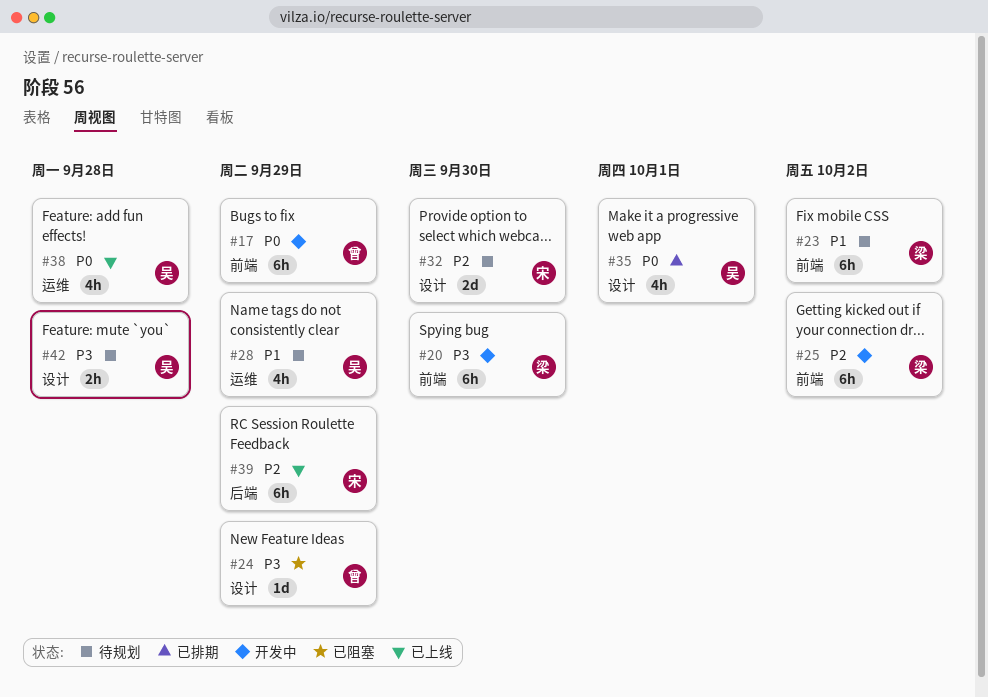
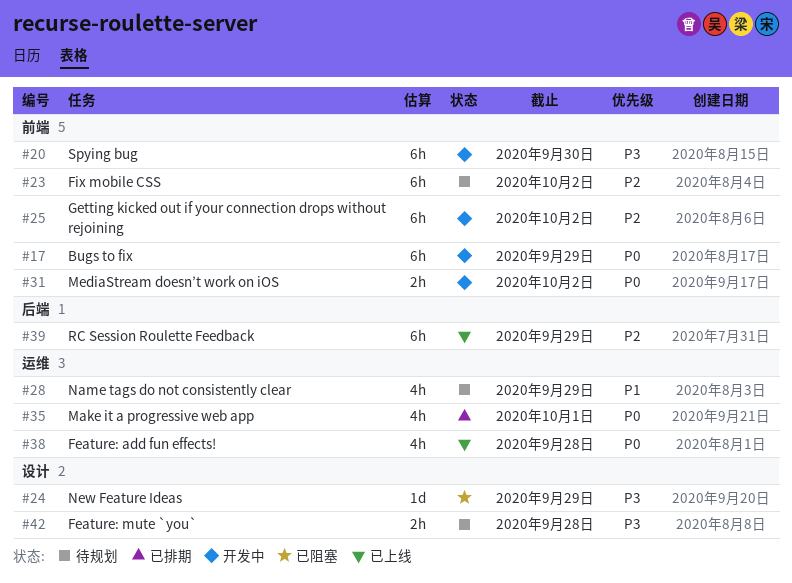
#23, priority: P1 -> P2
#31: none -> present
#32: present -> none
#35, label: 设计 -> 运维

